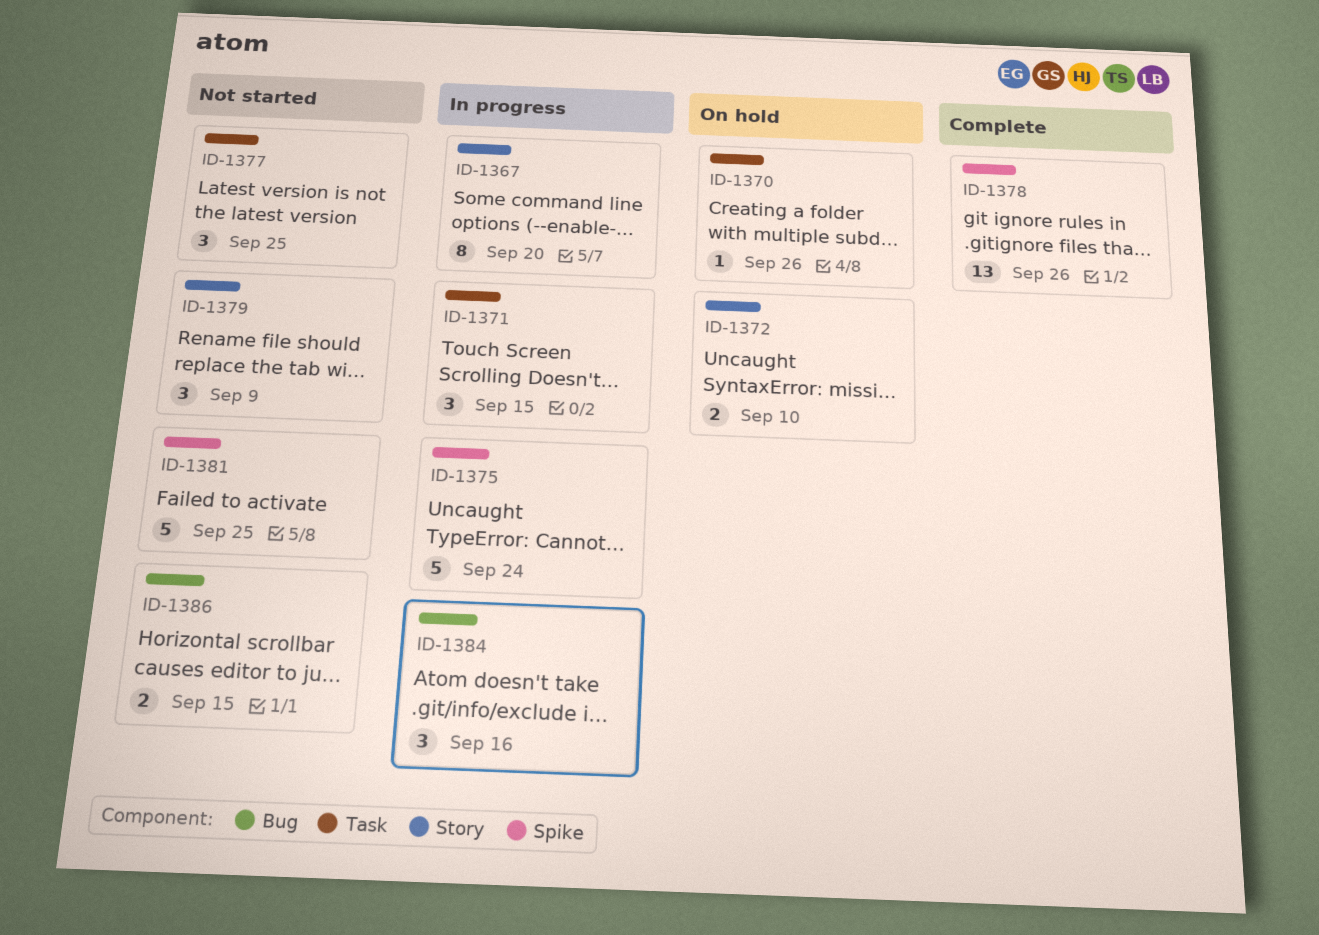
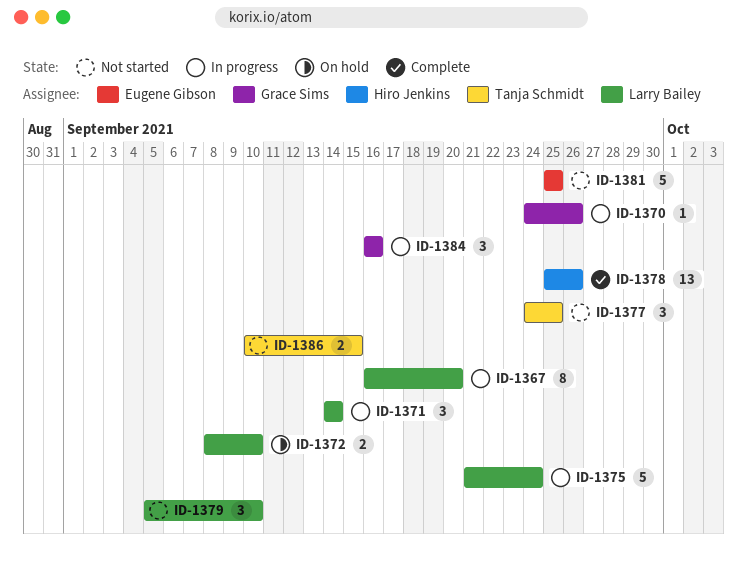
ID-1370, status: On hold -> In progress
ID-1371, due: Sep 15 -> Sep 14
ID-1379, due: Sep 9 -> Sep 10

